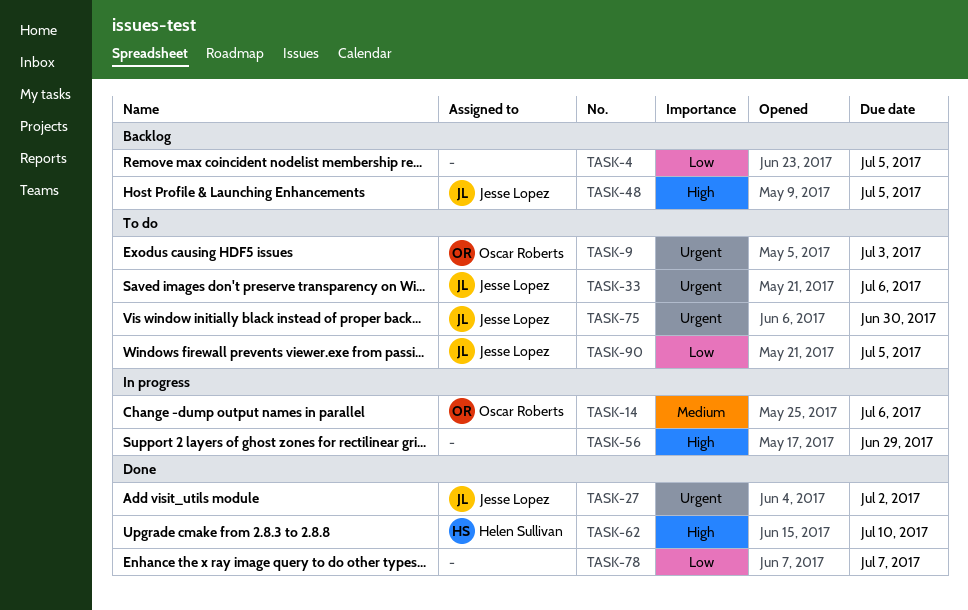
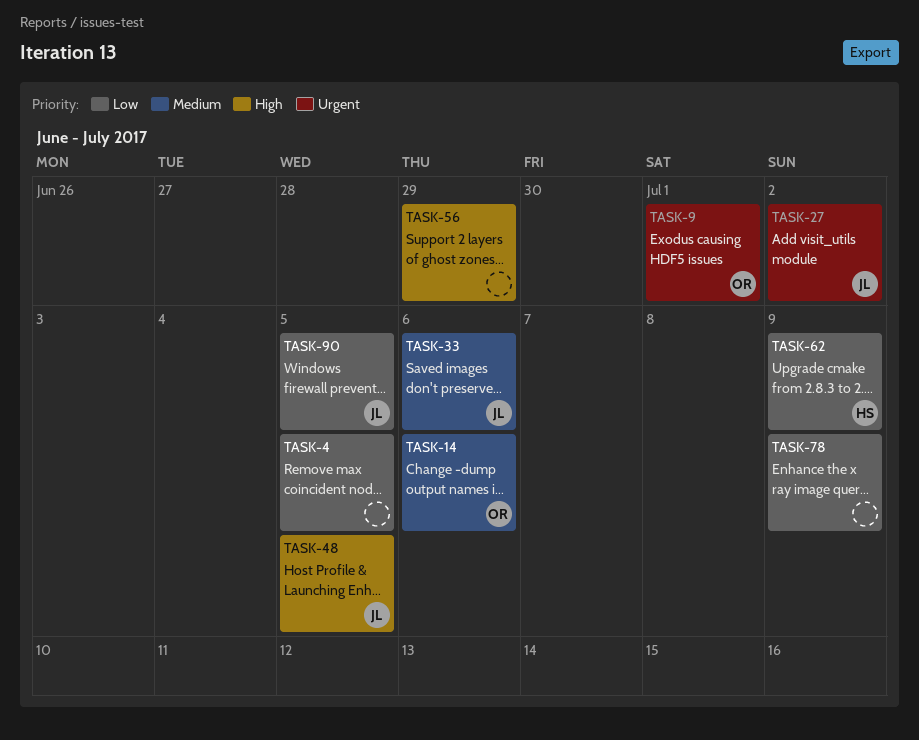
TASK-9, due: Jul 3 -> Jul 1
TASK-33, priority: Urgent -> Medium
TASK-62, priority: High -> Low
TASK-62, due: Jul 10 -> Jul 9
TASK-75: present -> none
TASK-78, due: Jul 7 -> Jul 9

